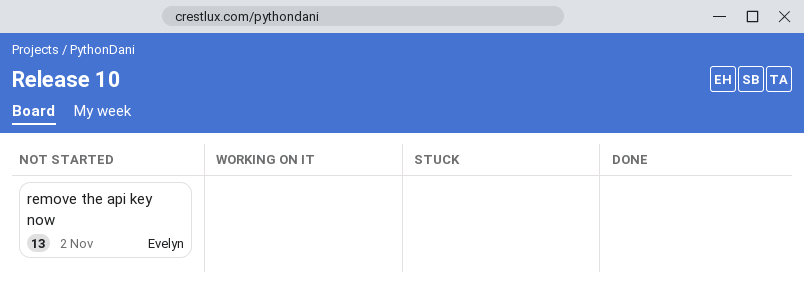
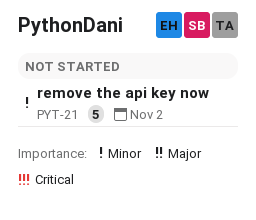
remove the api key now, estimate: 13 -> 5

